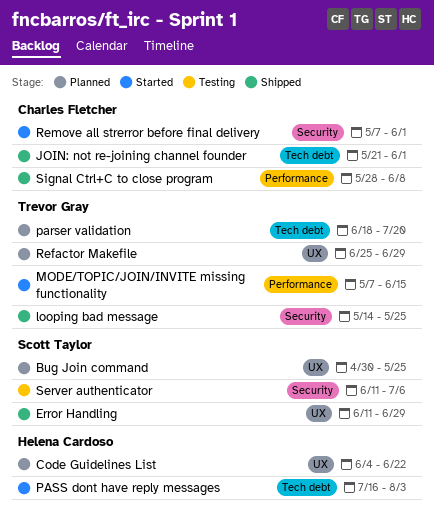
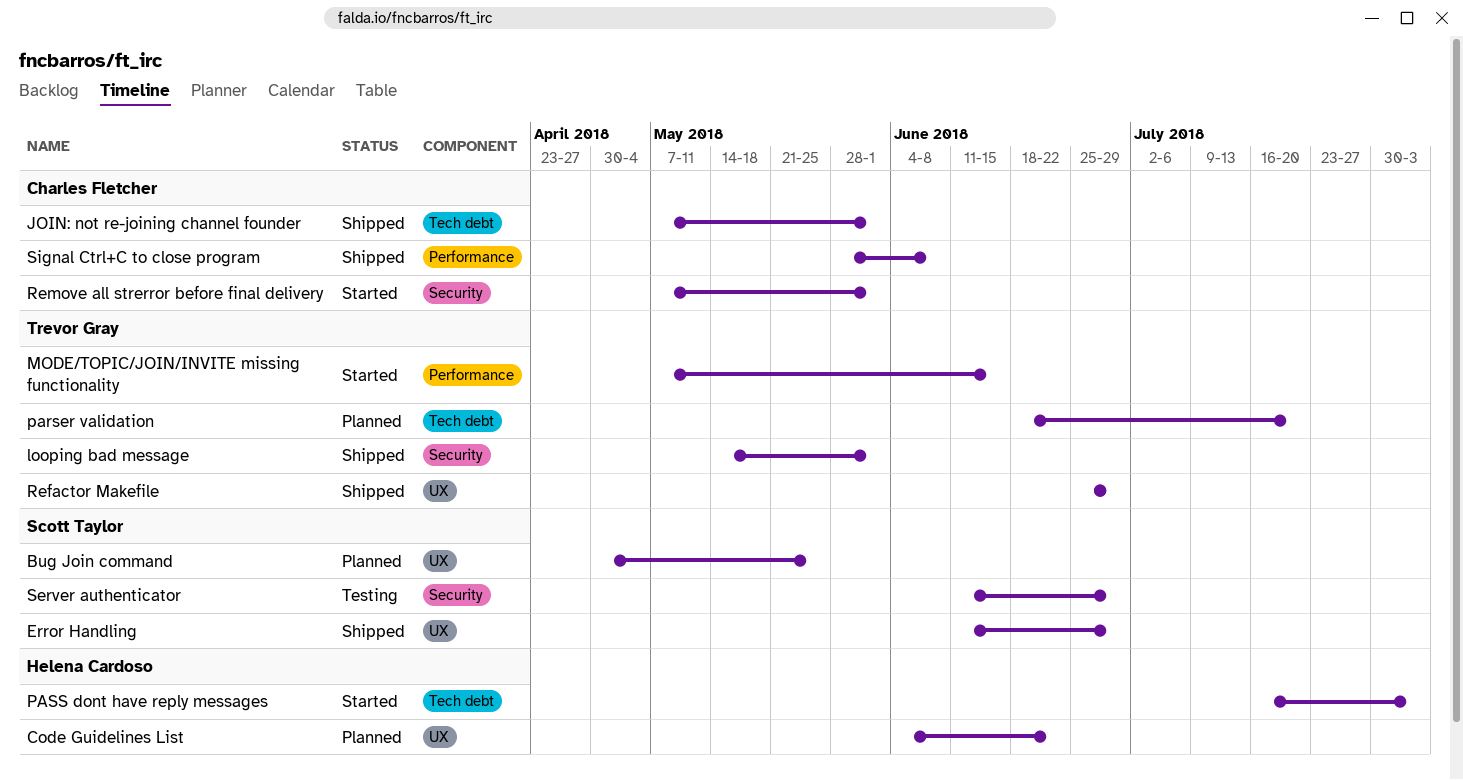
JOIN: not re-joining channel founder, start: May 21 -> May 7
looping bad message, due: May 25 -> Jun 1
Refactor Makefile, status: Planned -> Shipped
Server authenticator, due: Jul 6 -> Jun 29

